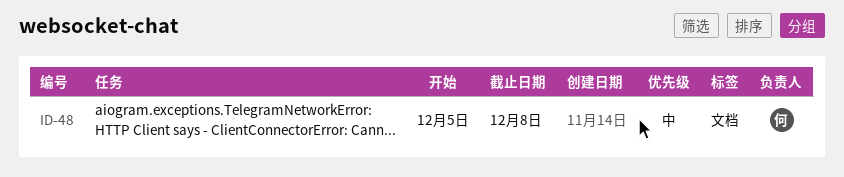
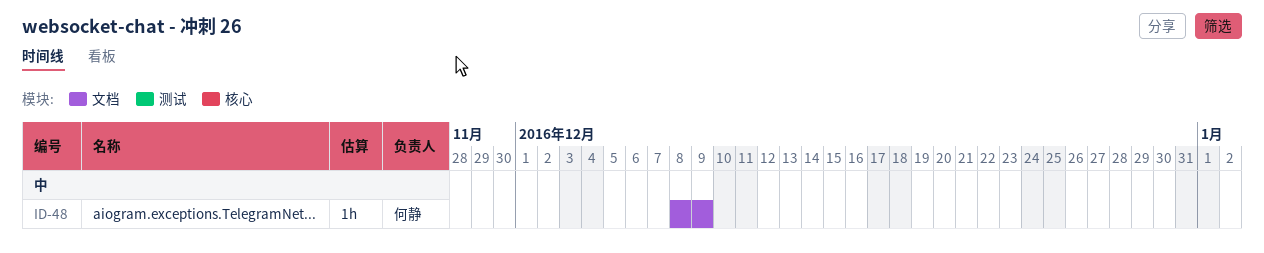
ID-48, start: Dec 5 -> Dec 8
ID-48, due: Dec 8 -> Dec 9

